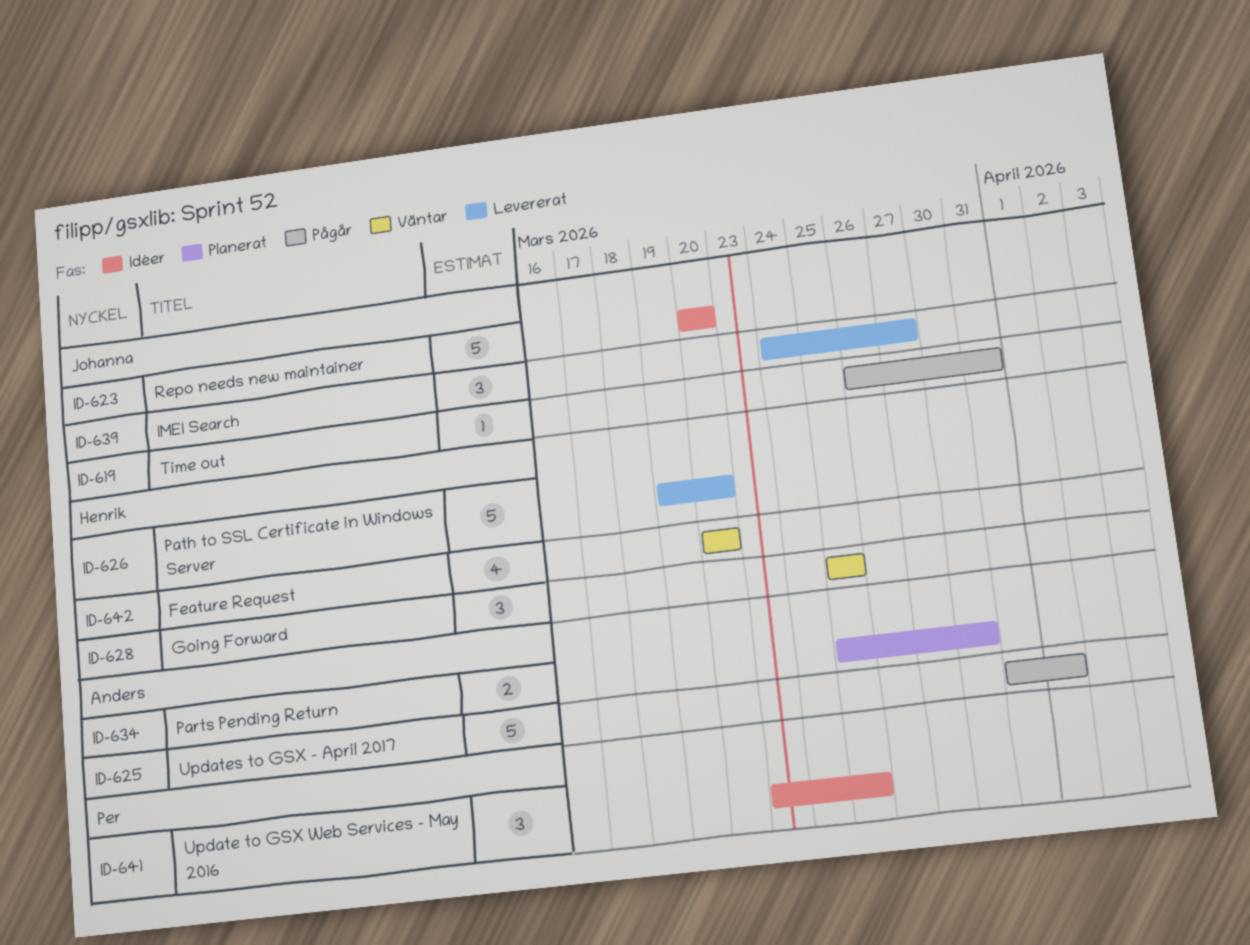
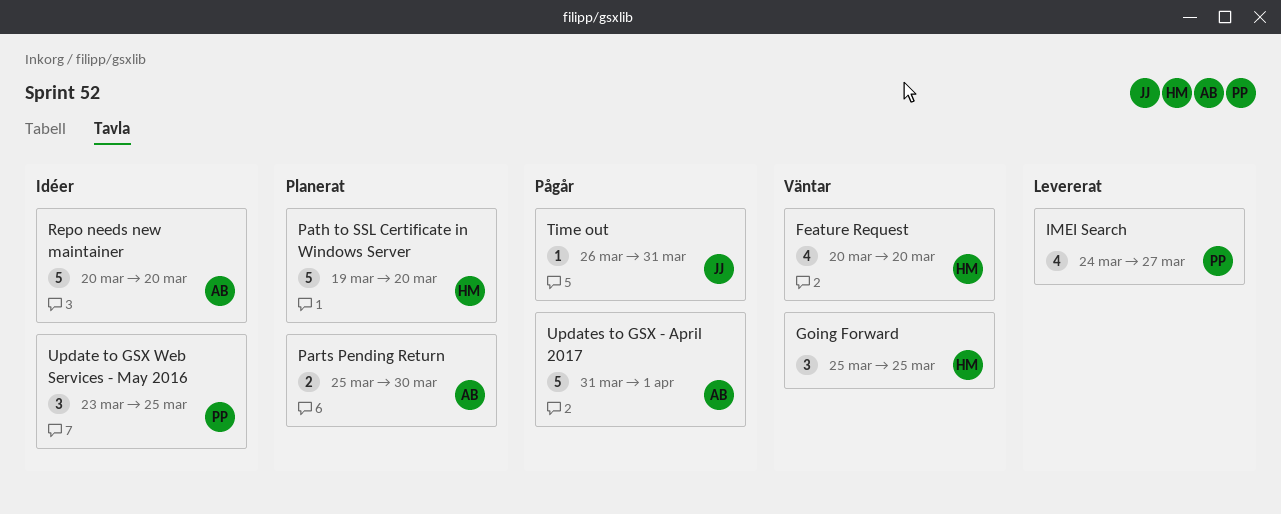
IMEI Search, owner: Johanna -> Per
IMEI Search, estimate: 3 -> 4
Path to SSL Certificate in Windows Server, status: Levererat -> Planerat
Repo needs new maintainer, owner: Johanna -> Anders

